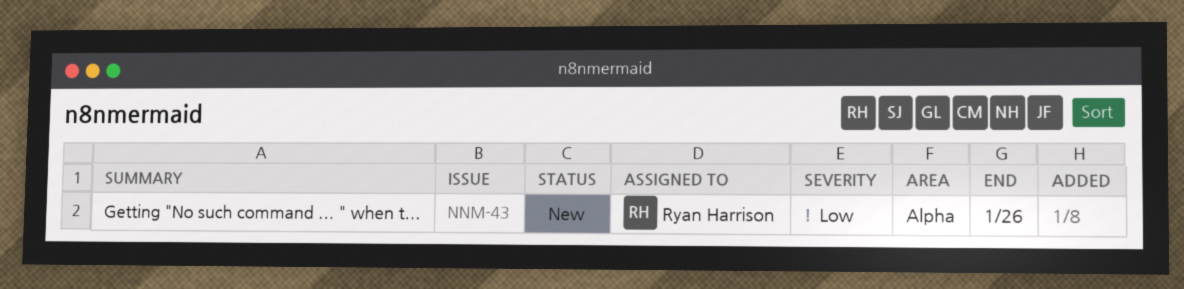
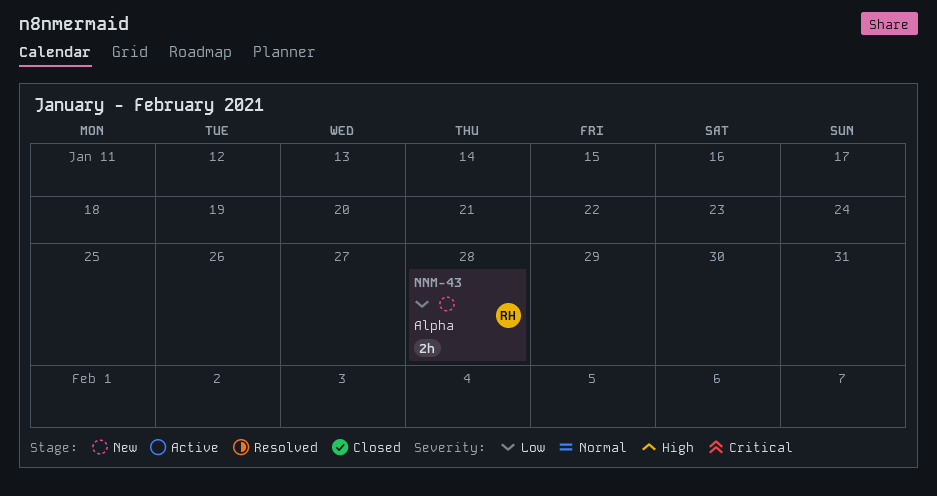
NNM-43, due: Jan 26 -> Jan 28

